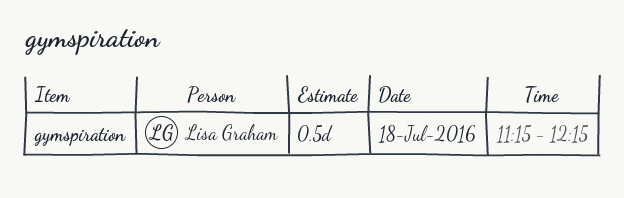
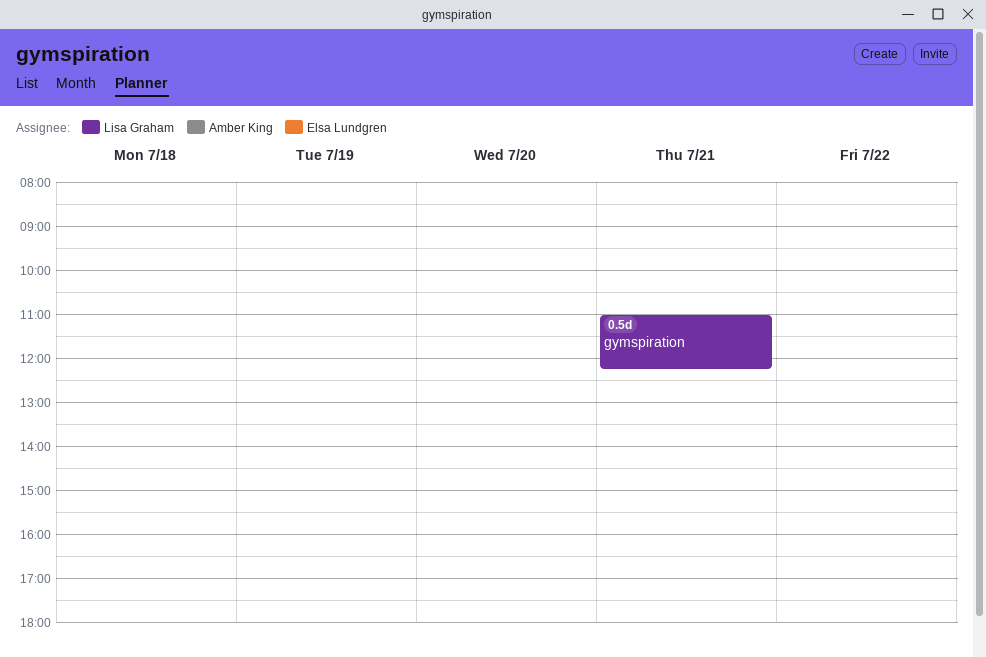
gymspiration, day: Jul 18 -> Jul 21
gymspiration, begins: 11:15 -> 11:00

